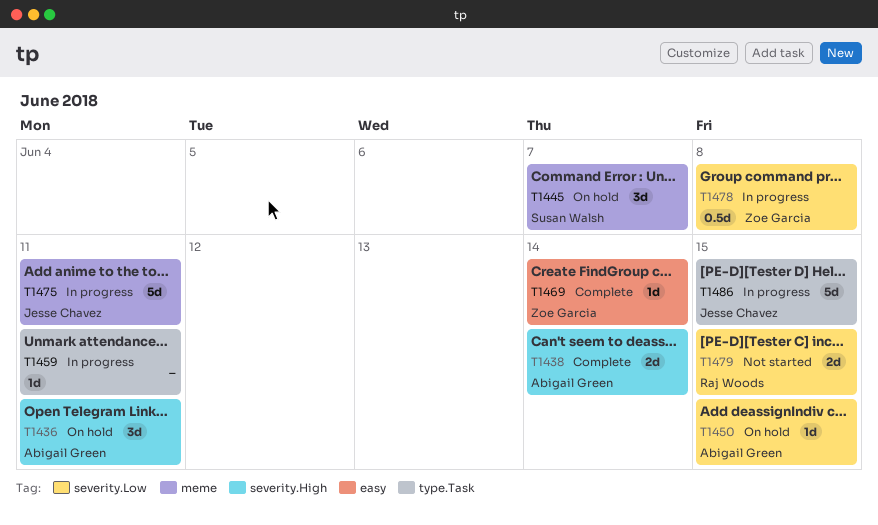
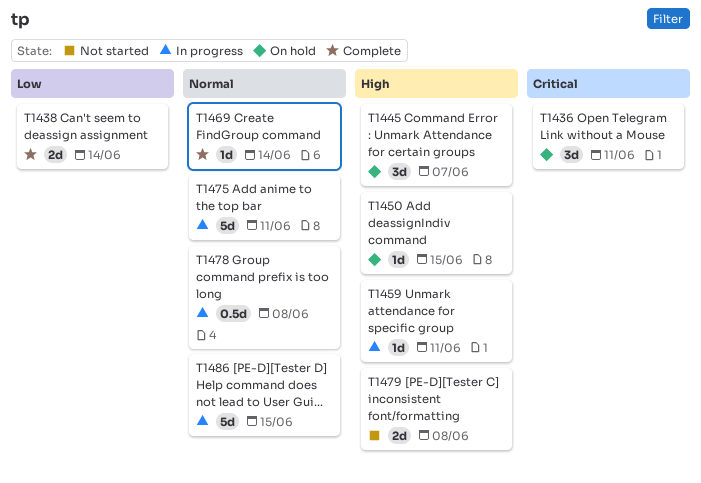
T1479, due: Jun 15 -> Jun 8

